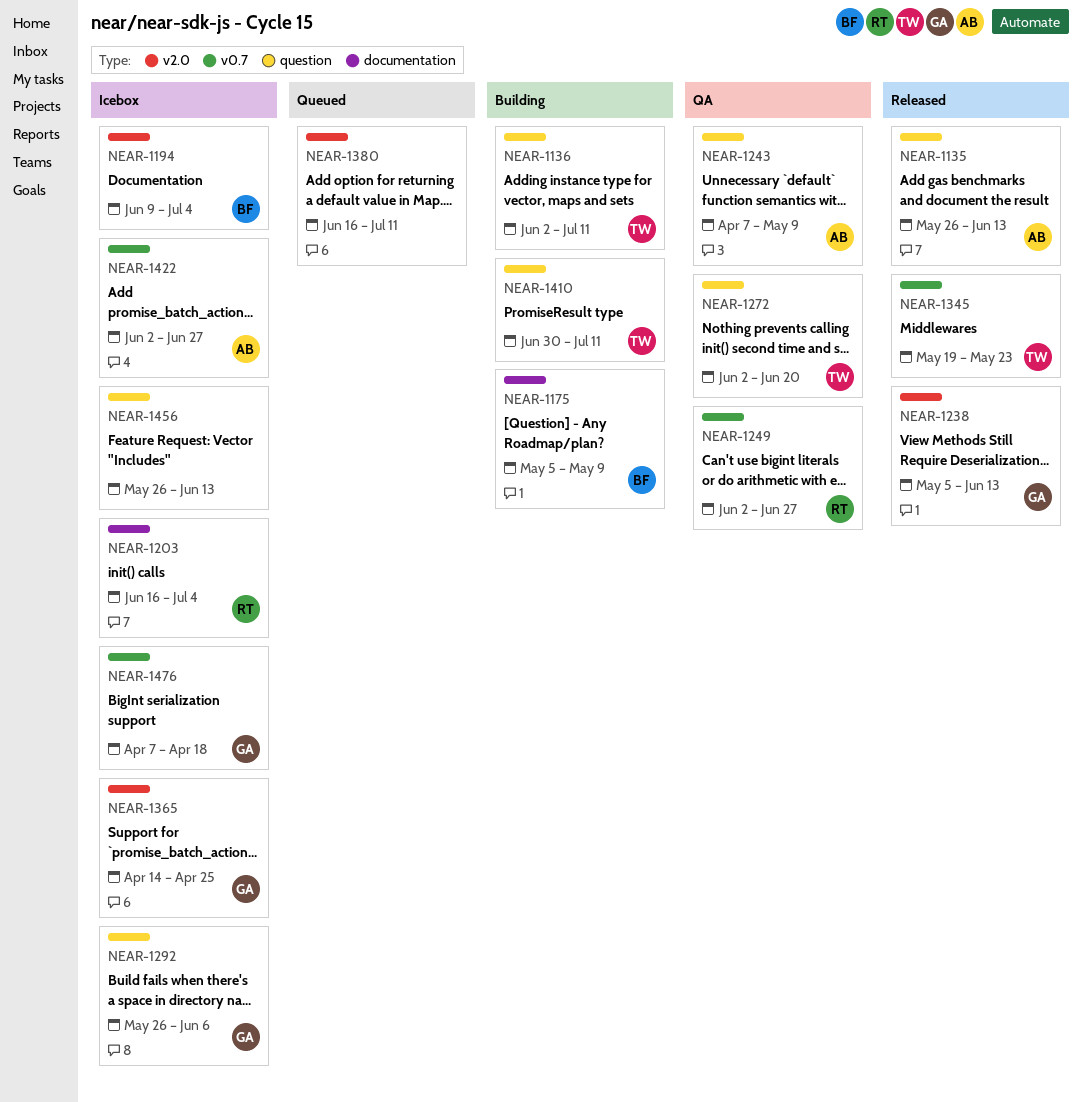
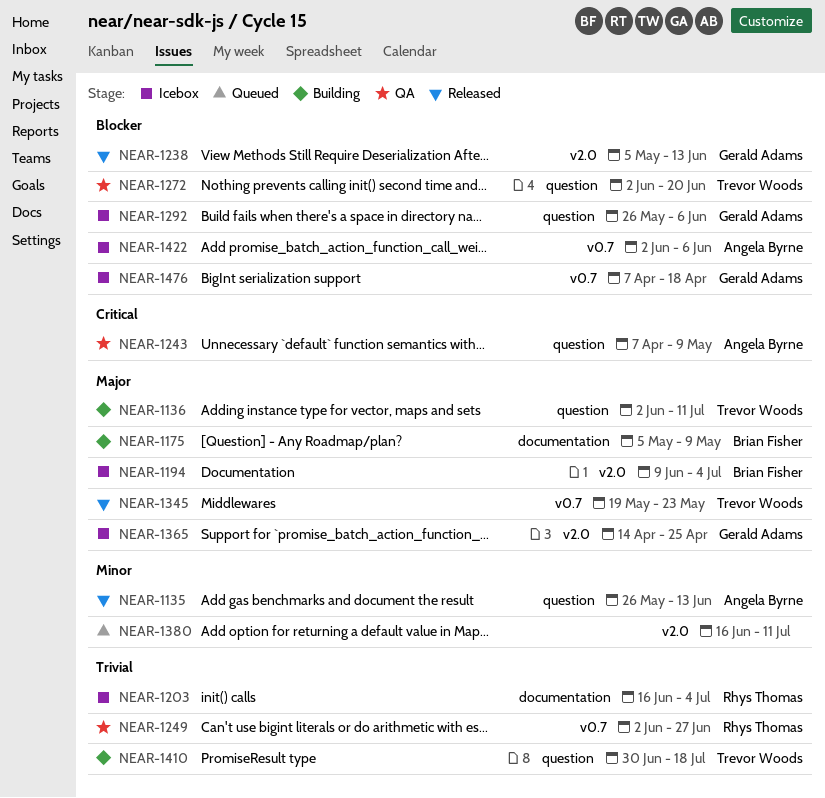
NEAR-1410, due: Jul 11 -> Jul 18
NEAR-1422, due: Jun 27 -> Jun 6
NEAR-1456: present -> none

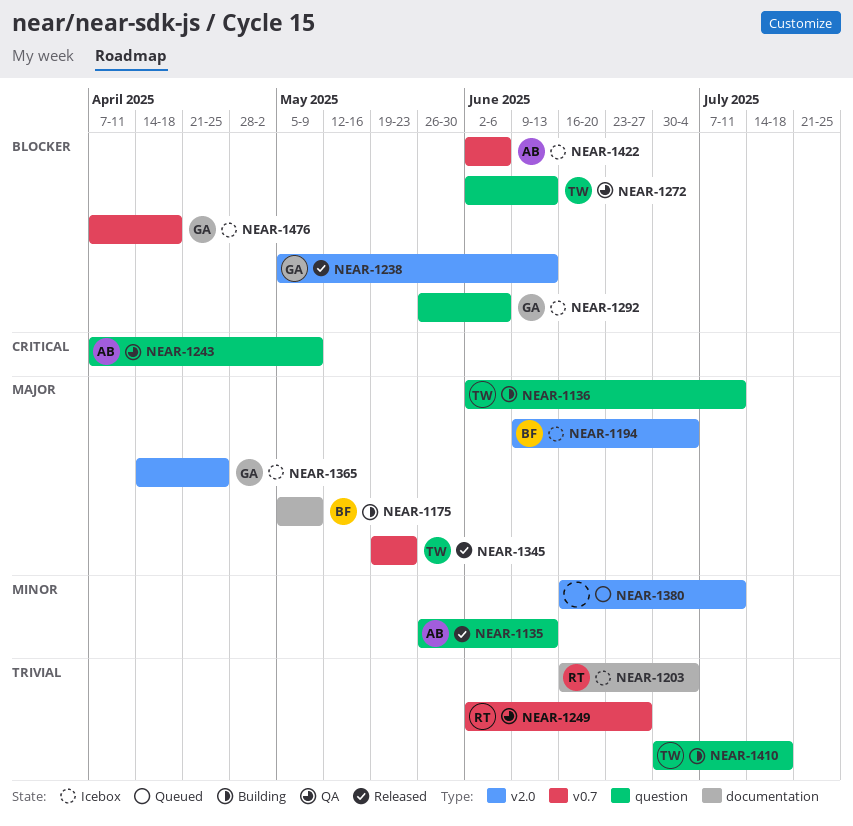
NEAR-1272, due: Jun 20 -> Jun 13

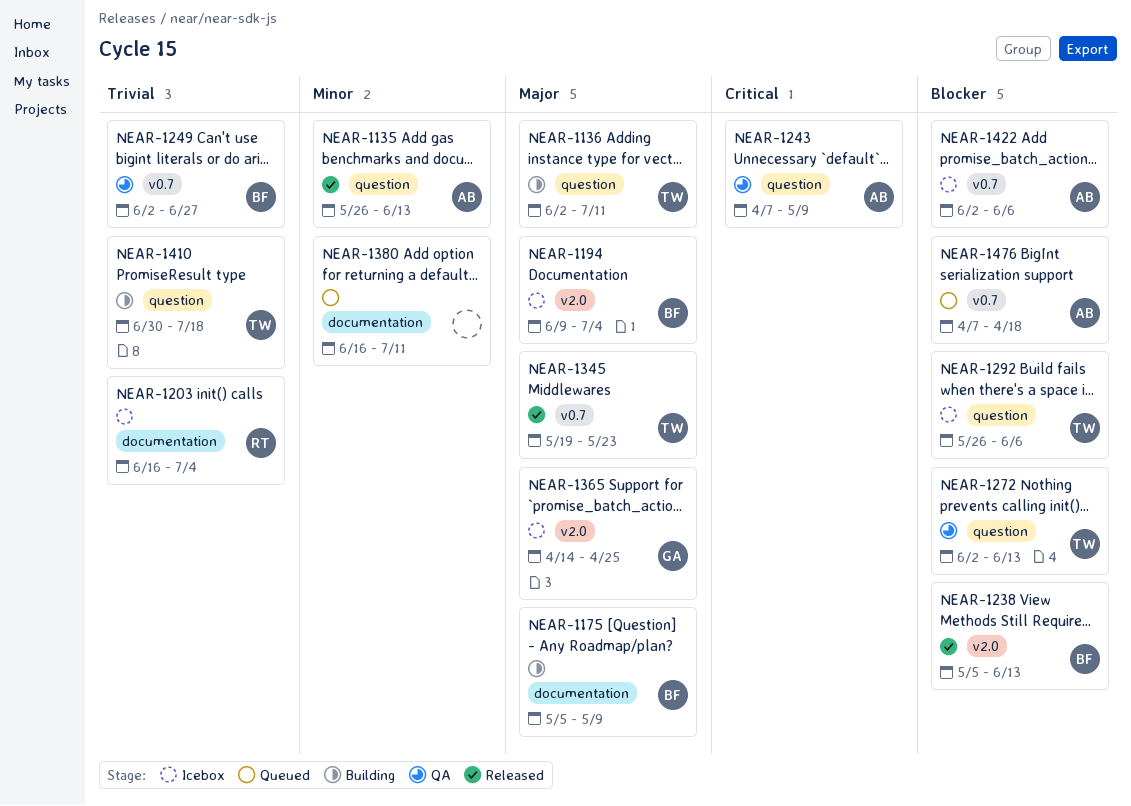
NEAR-1238, owner: GA -> BF
NEAR-1249, owner: RT -> BF
NEAR-1292, owner: GA -> TW
NEAR-1380, label: v2.0 -> documentation
NEAR-1476, status: Icebox -> Queued
NEAR-1476, owner: GA -> AB

